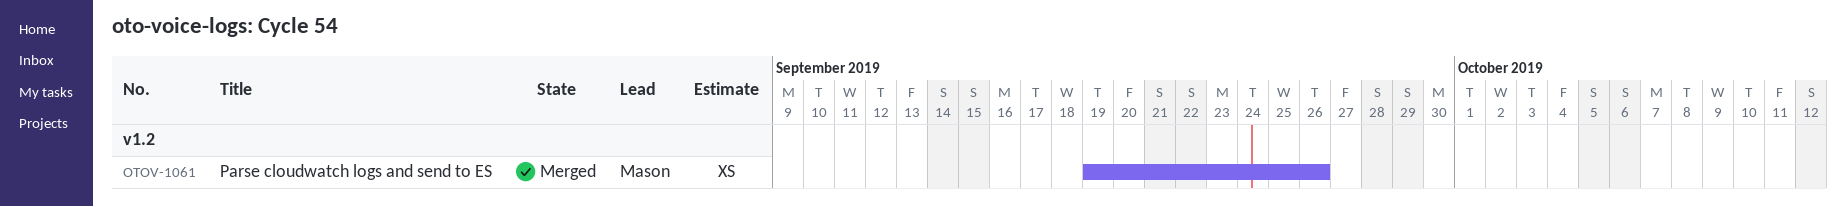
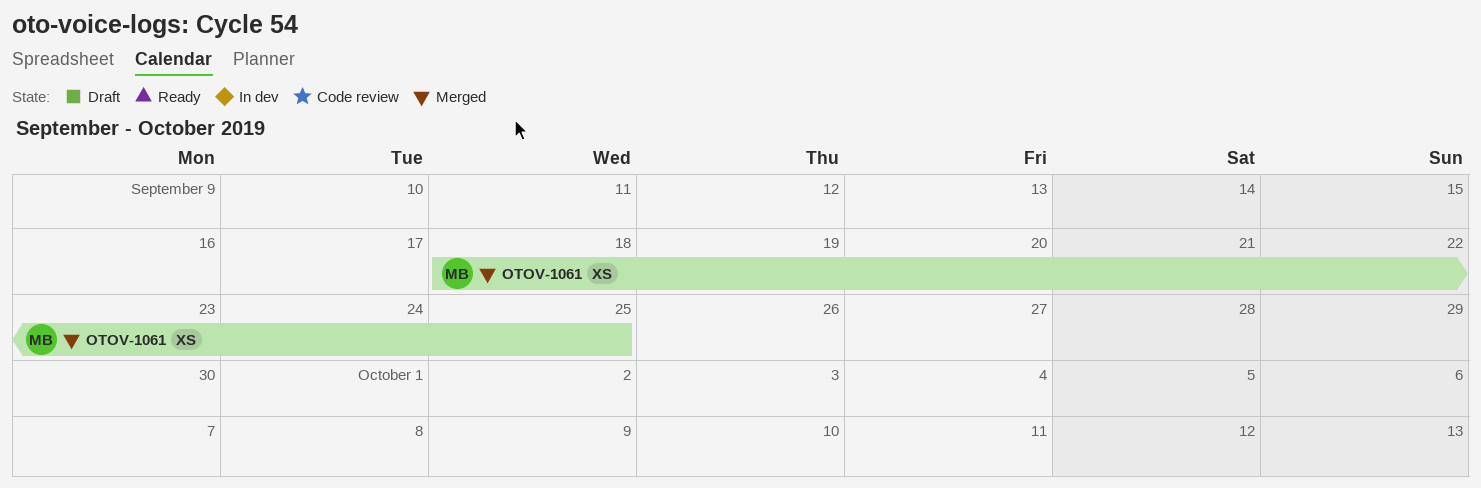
OTOV-1061, start: Sep 19 -> Sep 18
OTOV-1061, due: Sep 26 -> Sep 25

